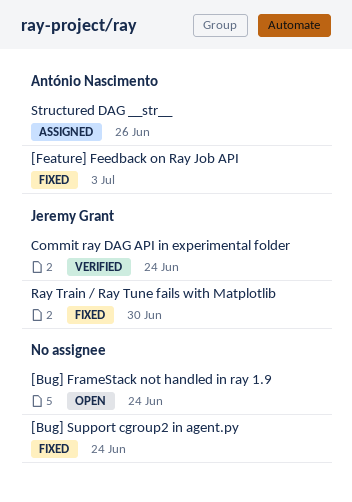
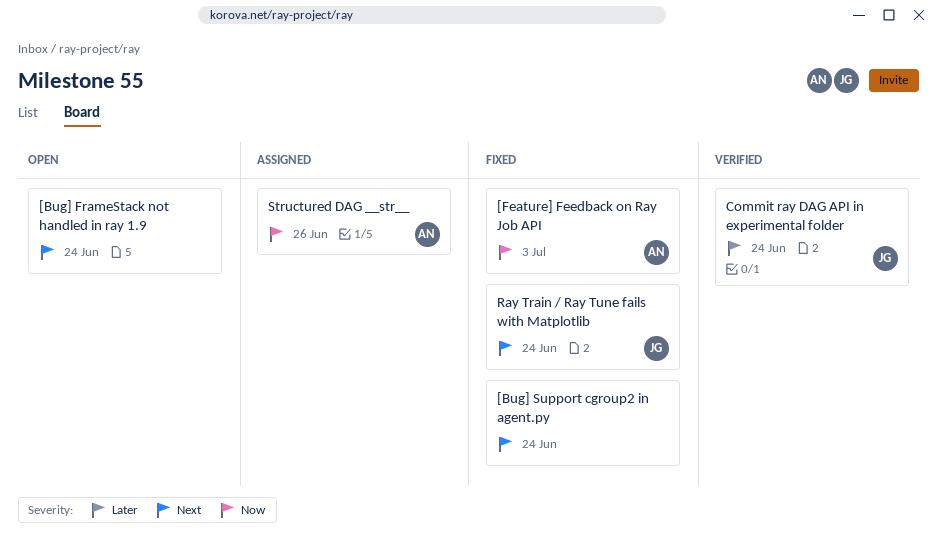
Ray Train / Ray Tune fails with Matplotlib, due: Jun 30 -> Jun 24

